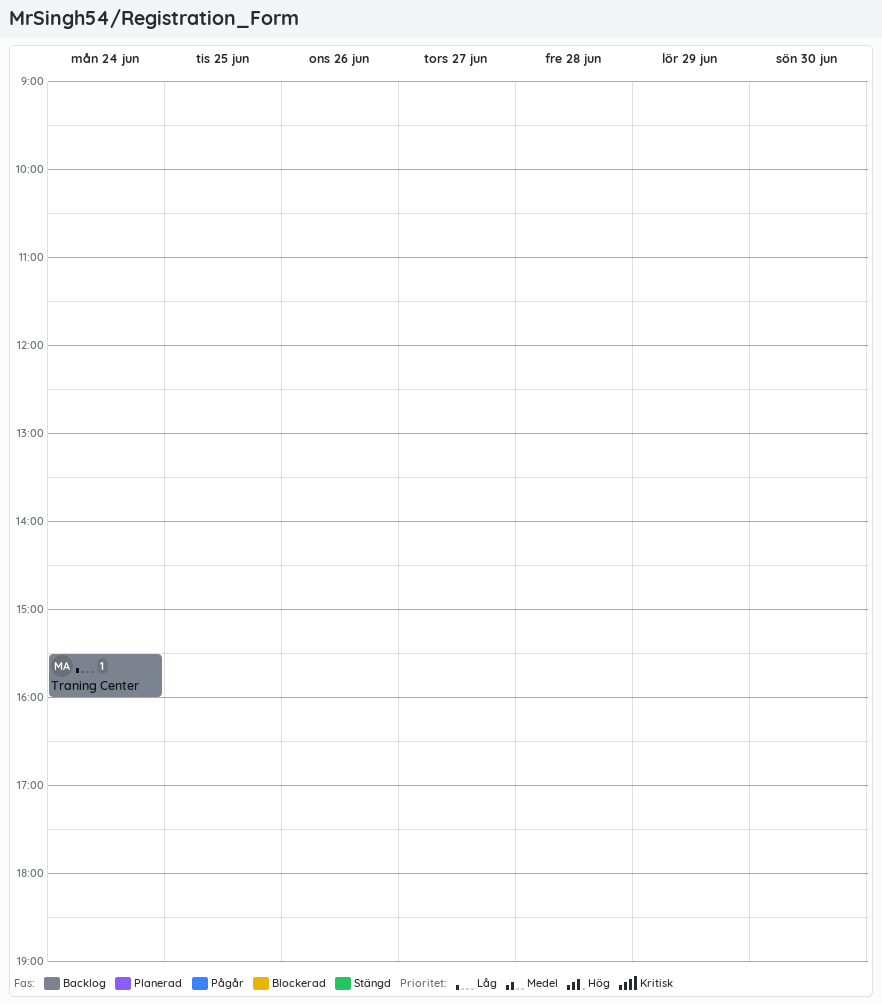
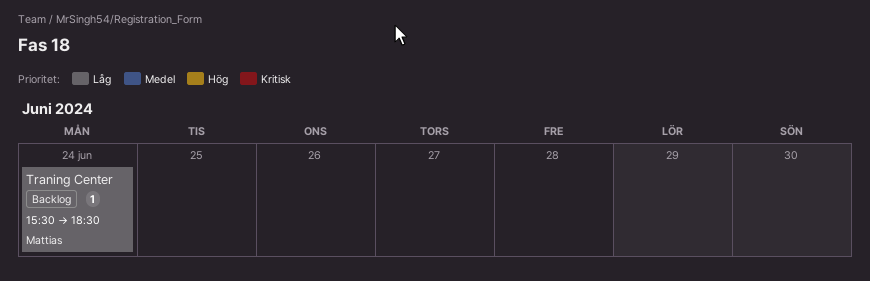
Traning Center, ends: 16:00 -> 18:30

